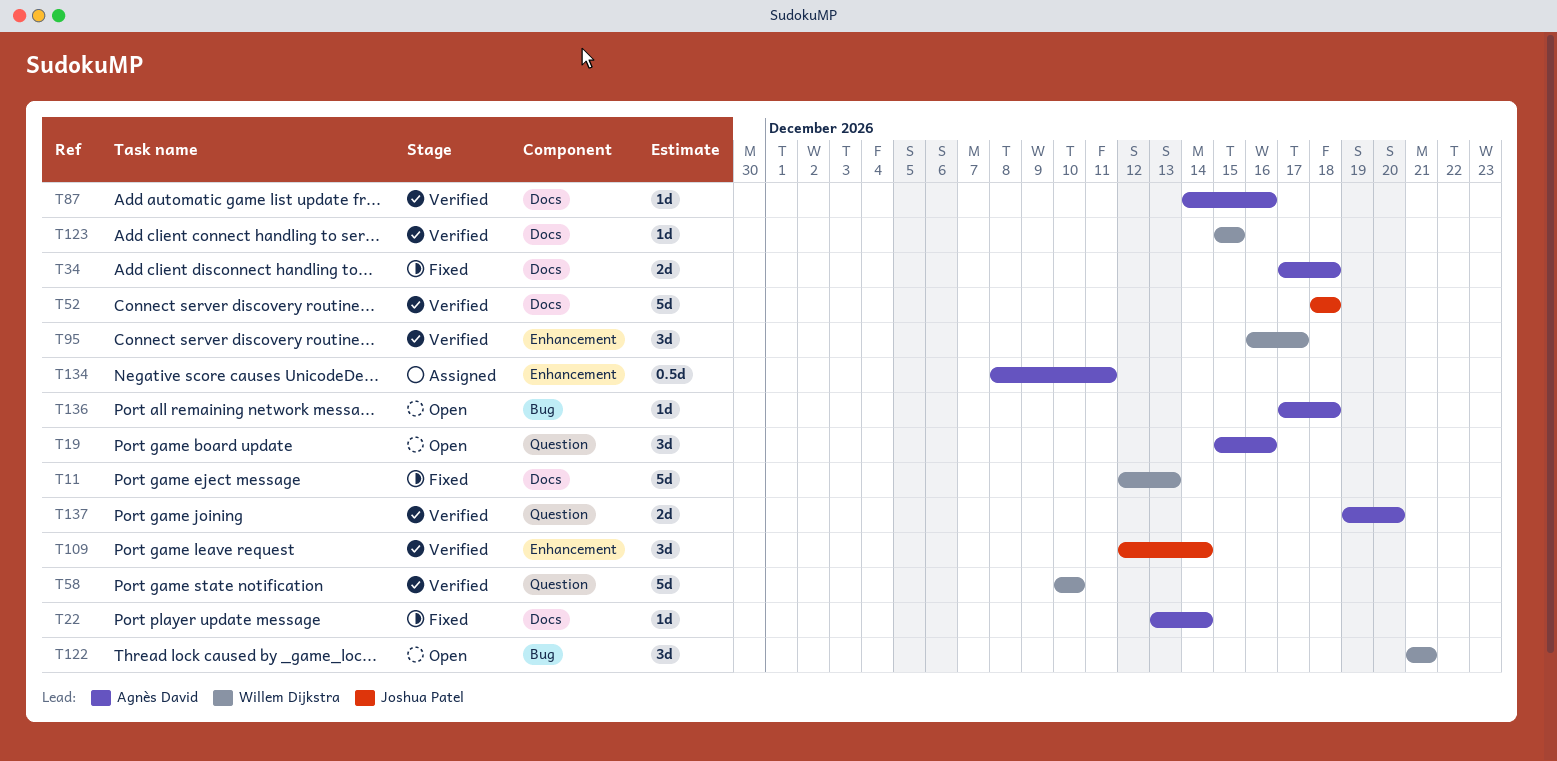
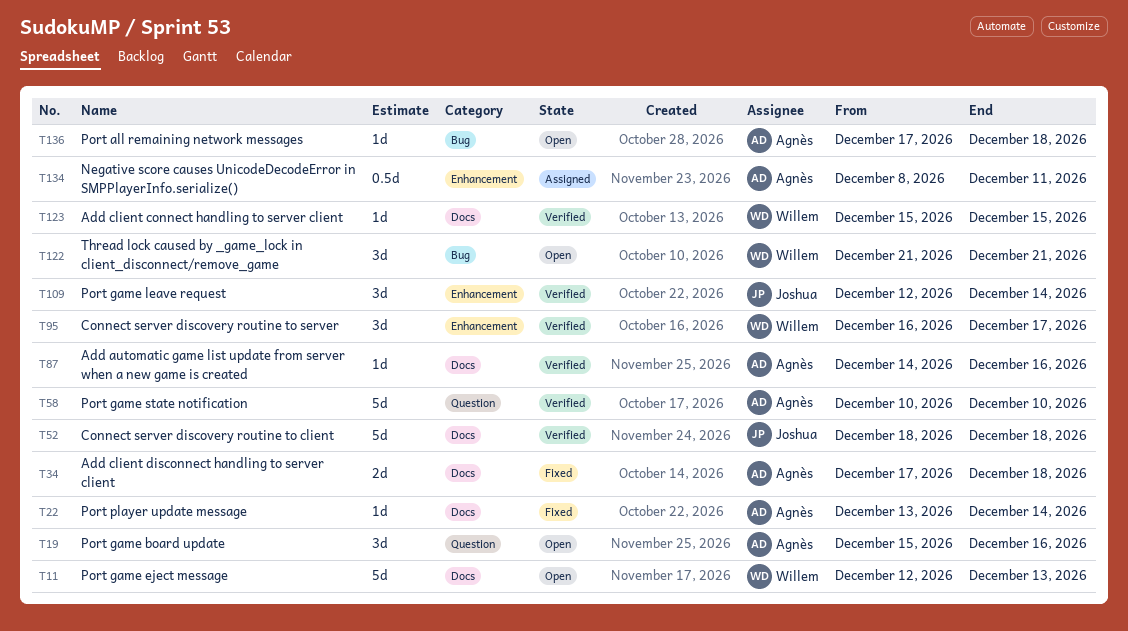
T11, status: Fixed -> Open
T58, owner: Willem Dijkstra -> Agnès David
T137: present -> none

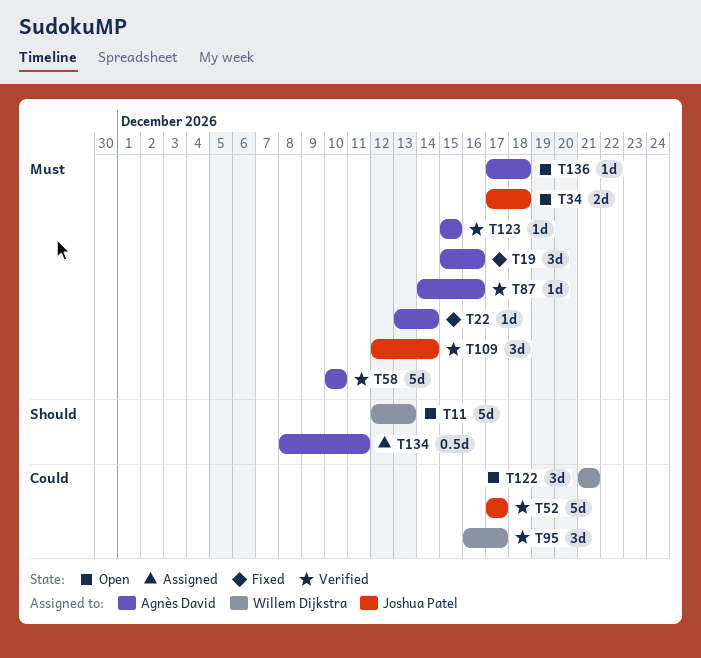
T19, status: Open -> Fixed
T34, status: Fixed -> Open
T34, owner: Agnès David -> Joshua Patel
T52, start: Dec 18 -> Dec 17
T52, due: Dec 18 -> Dec 17
T123, owner: Willem Dijkstra -> Agnès David

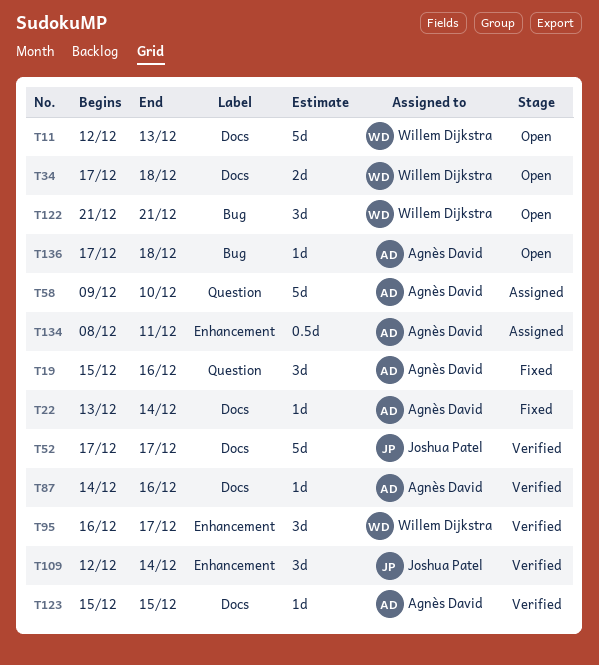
T34, owner: Joshua Patel -> Willem Dijkstra
T58, status: Verified -> Assigned
T58, start: Dec 10 -> Dec 9

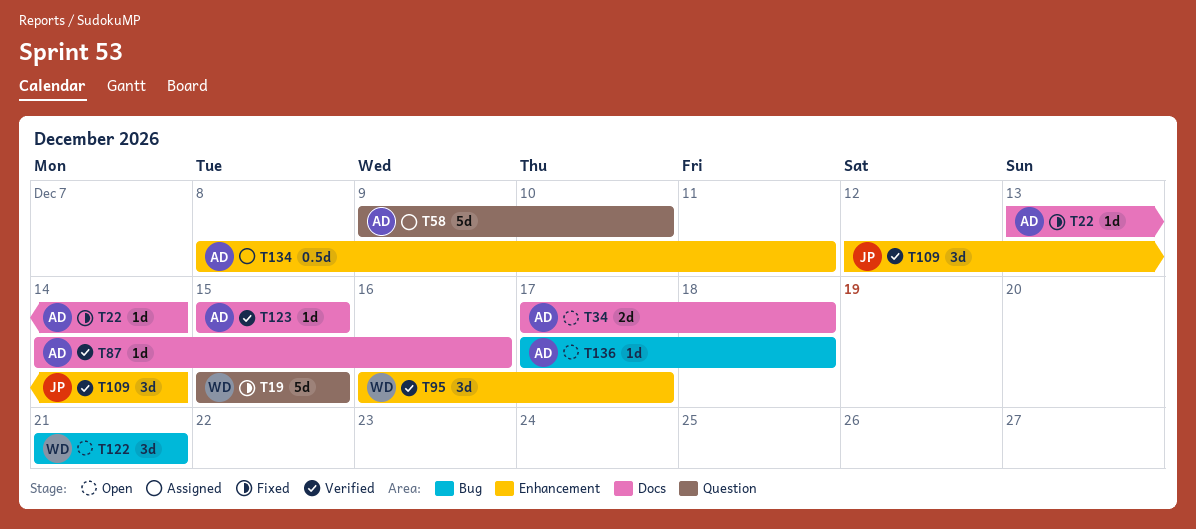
T11: present -> none
T19, owner: Agnès David -> Willem Dijkstra
T19, estimate: 3d -> 5d
T19, due: Dec 16 -> Dec 15
T34, owner: Willem Dijkstra -> Agnès David
T52: present -> none

